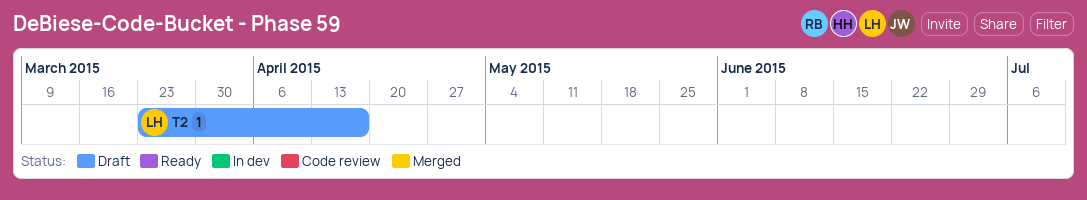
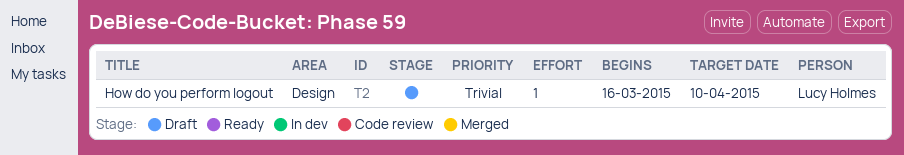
T2, start: Mar 23 -> Mar 16
T2, due: Apr 17 -> Apr 10

